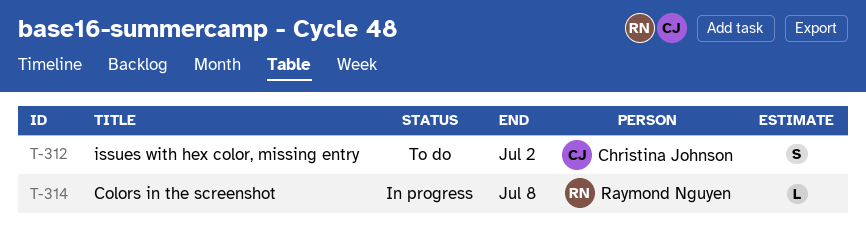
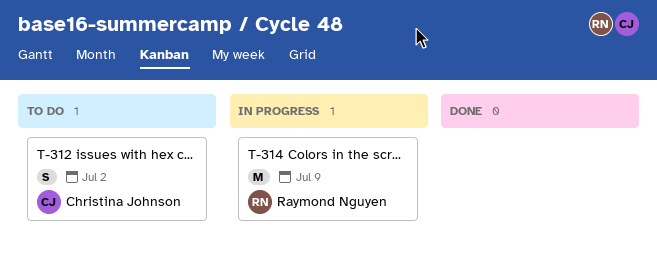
T-314, estimate: L -> M
T-314, due: Jul 8 -> Jul 9

